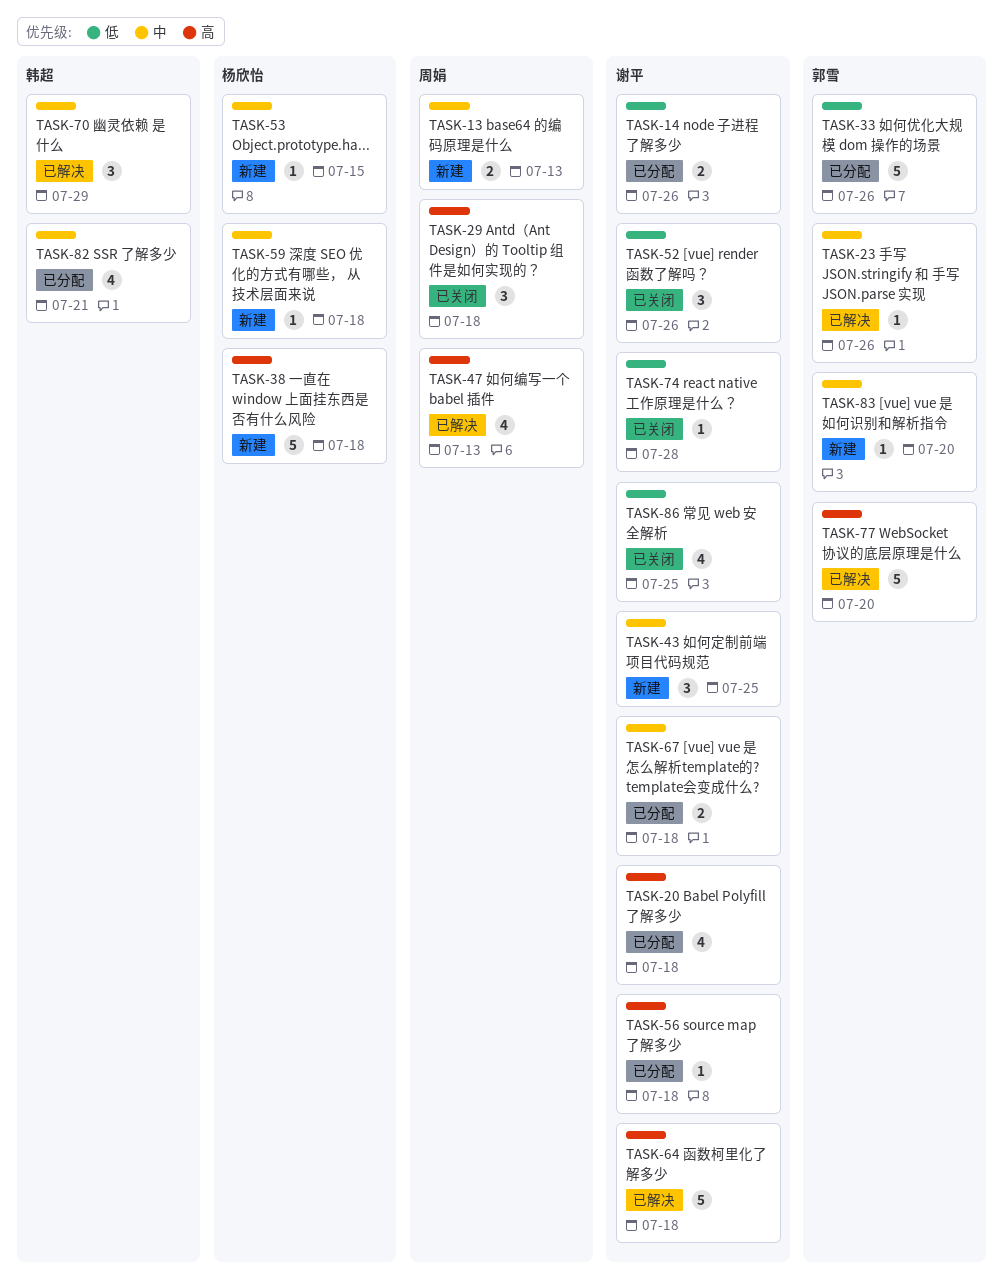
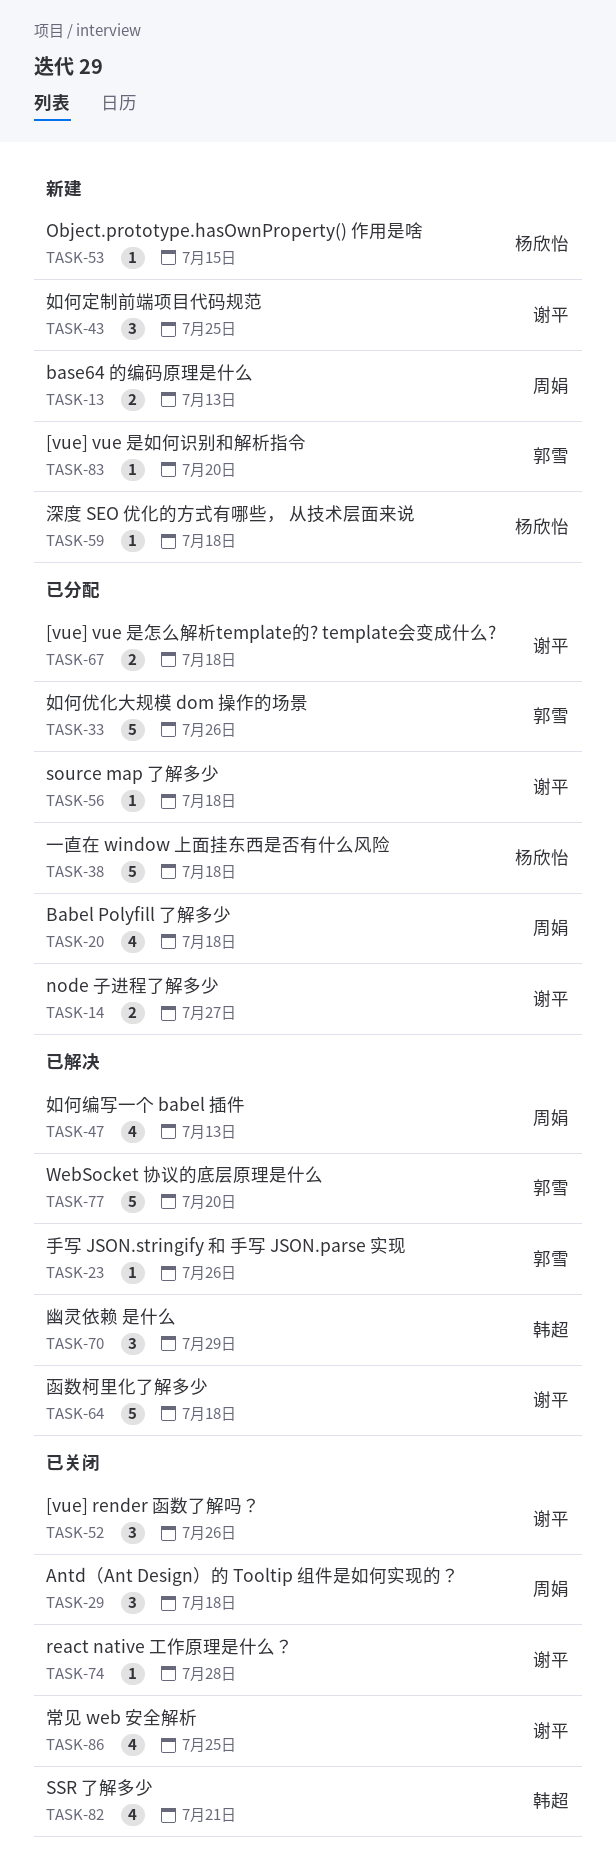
TASK-14, due: Jul 26 -> Jul 27
TASK-20, owner: 谢平 -> 周娟
TASK-38, status: 新建 -> 已分配
TASK-82, status: 已分配 -> 已关闭

